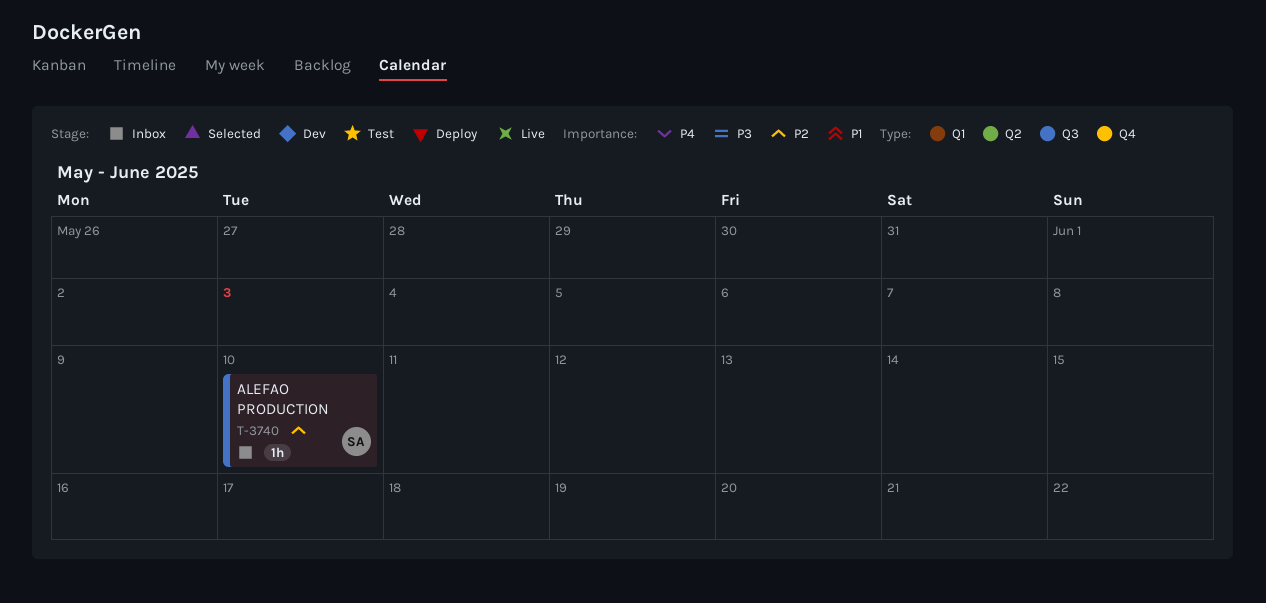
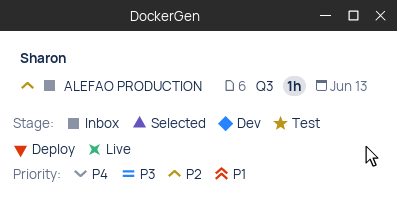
ALEFAO PRODUCTION, due: Jun 10 -> Jun 13

